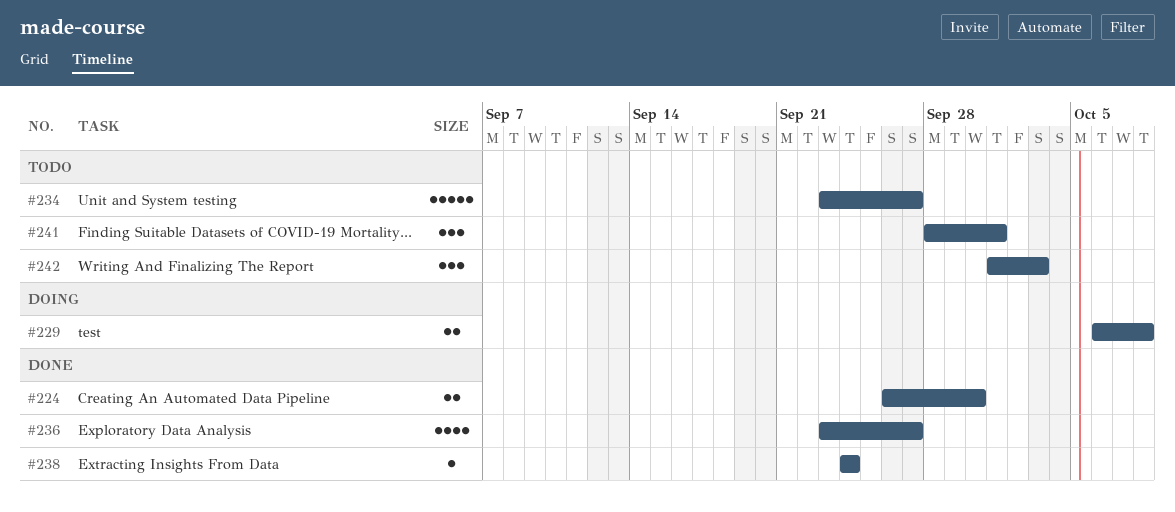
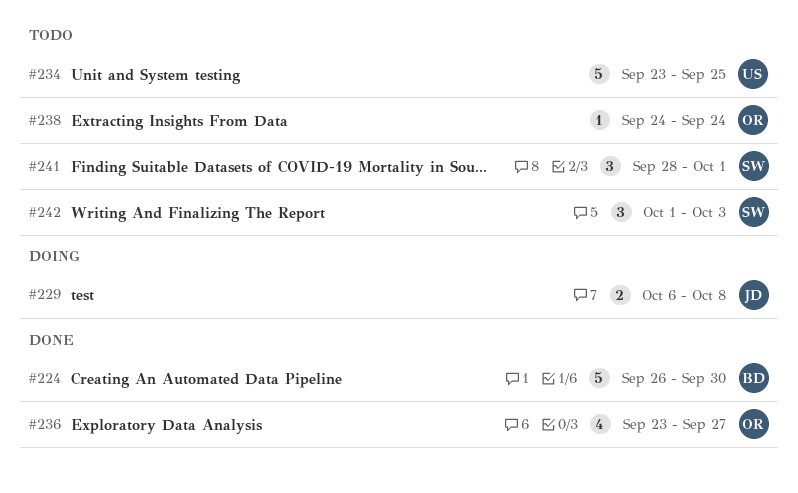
#224, estimate: 2 -> 5
#234, due: Sep 27 -> Sep 25
#238, status: Done -> Todo

